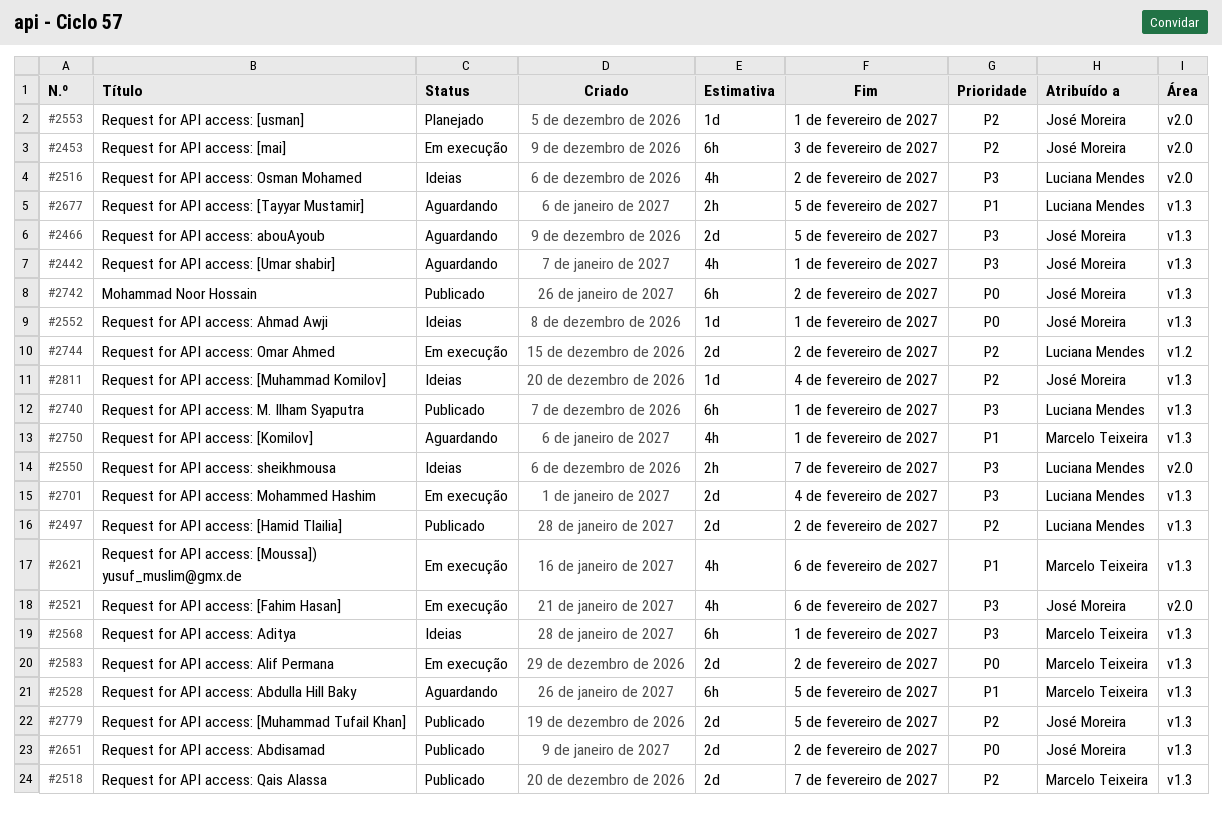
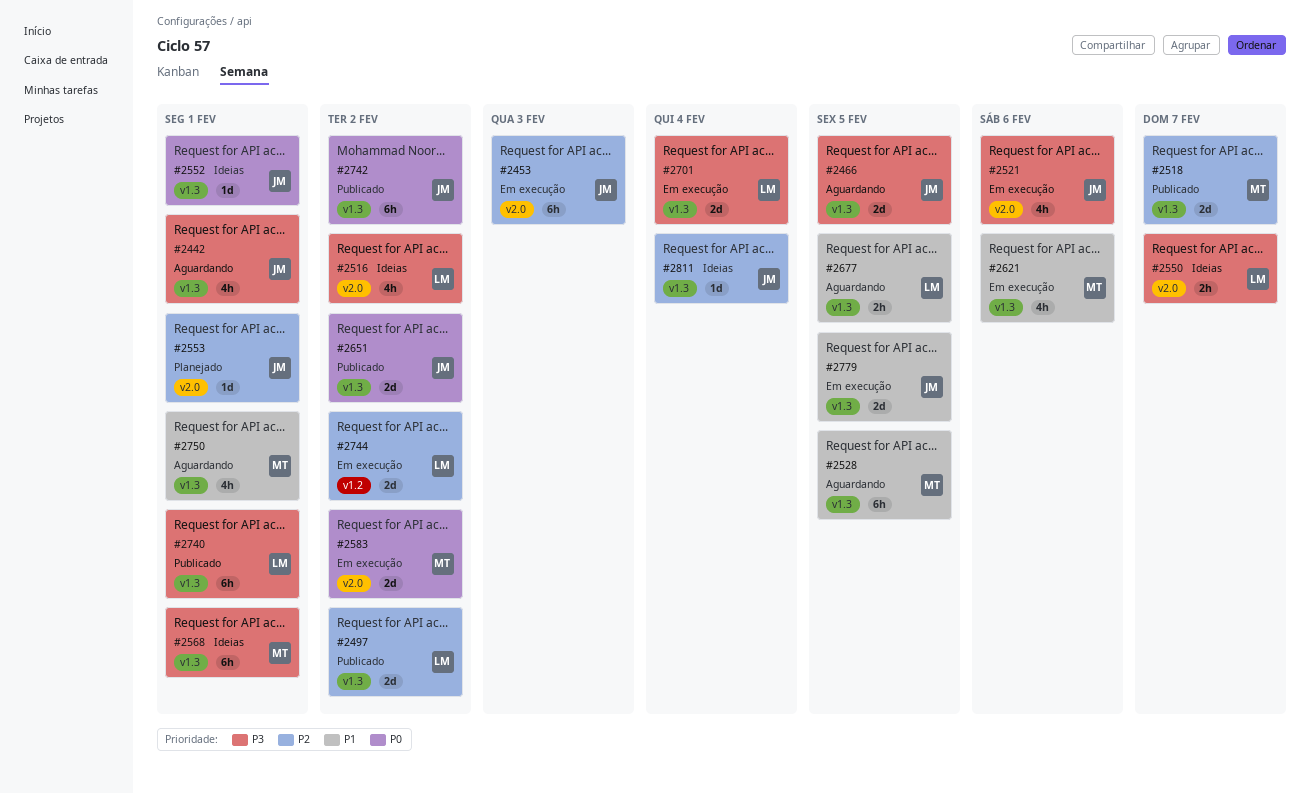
#2583, label: v1.3 -> v2.0
#2779, status: Publicado -> Em execução
#2779, priority: P2 -> P1

